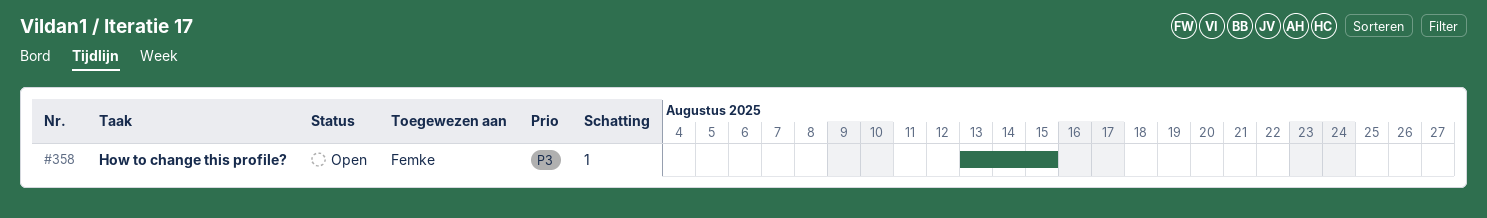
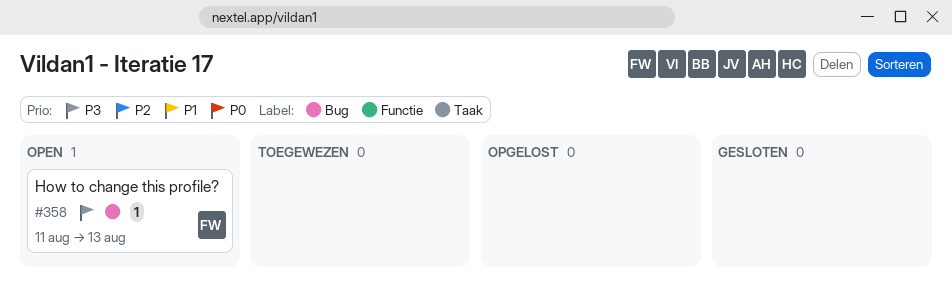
#358, start: Aug 13 -> Aug 11
#358, due: Aug 15 -> Aug 13

